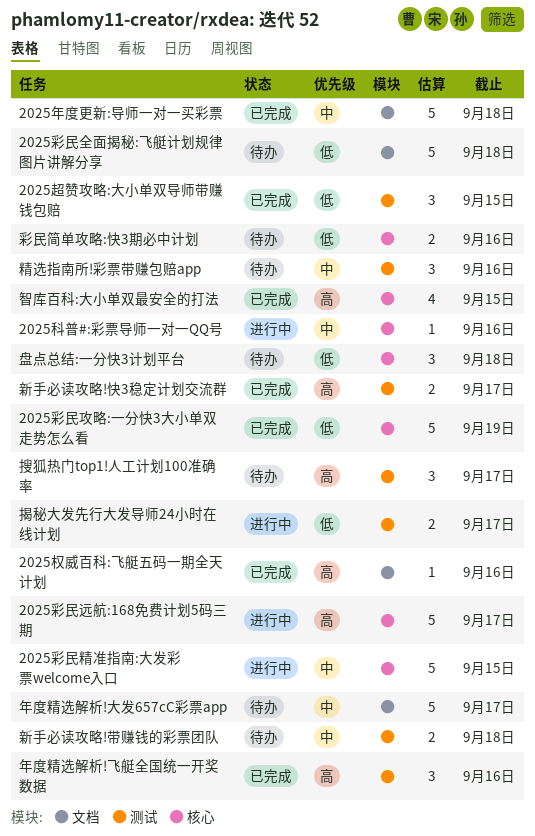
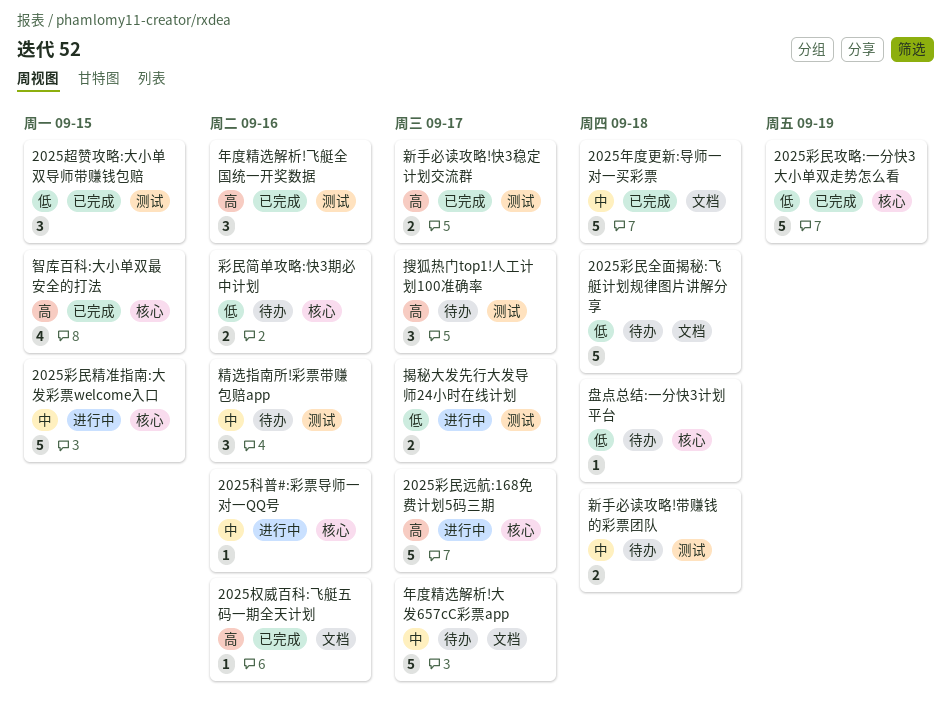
盘点总结:一分快3计划平台, estimate: 3 -> 1

